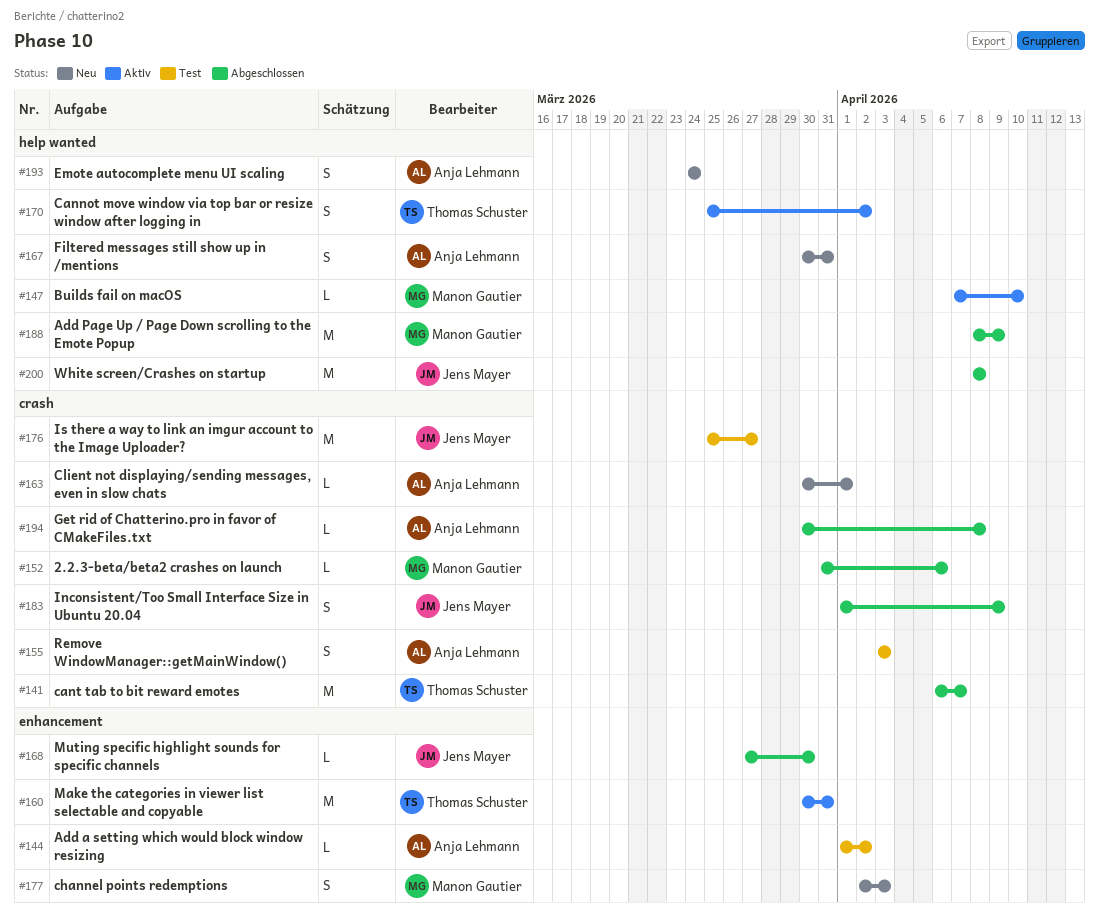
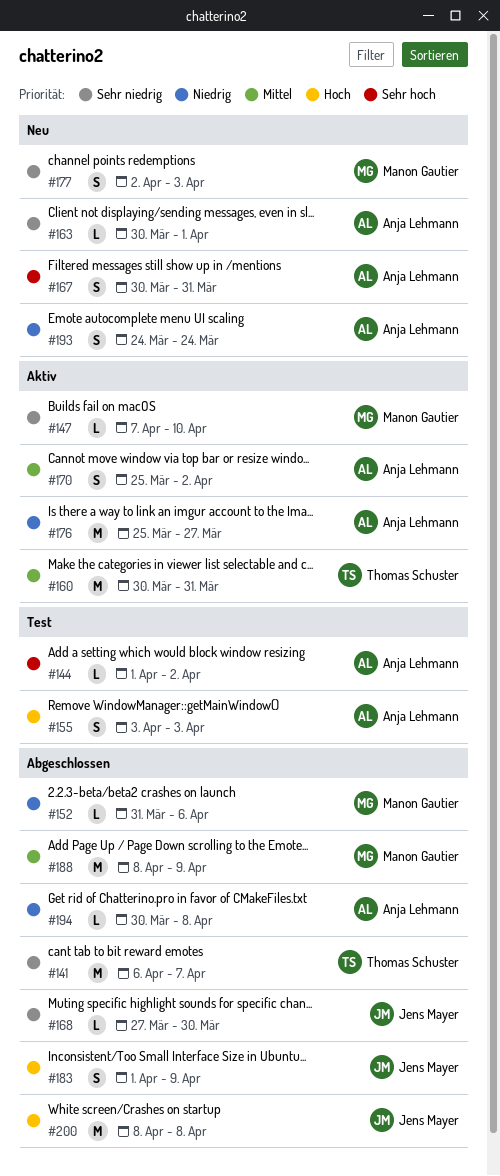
#170, owner: Thomas Schuster -> Anja Lehmann
#176, status: Test -> Aktiv
#176, owner: Jens Mayer -> Anja Lehmann

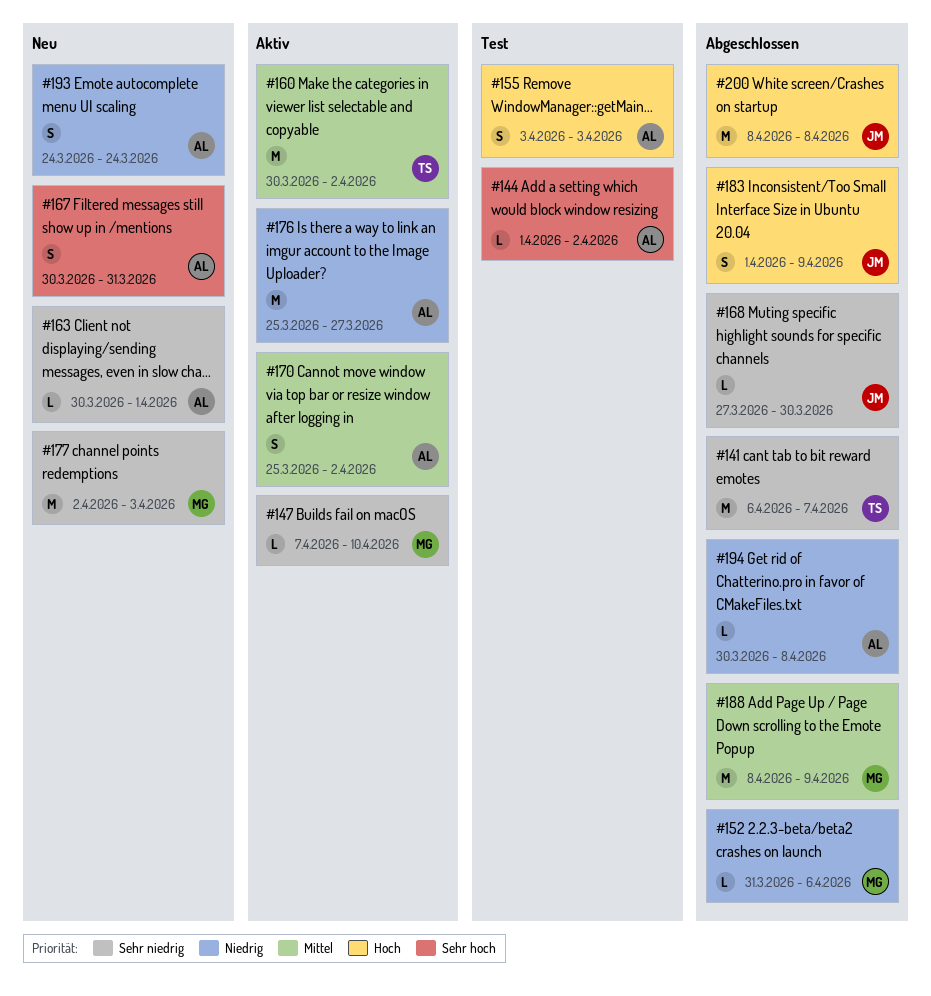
#160, due: Mar 31 -> Apr 2
#177, estimate: S -> M

